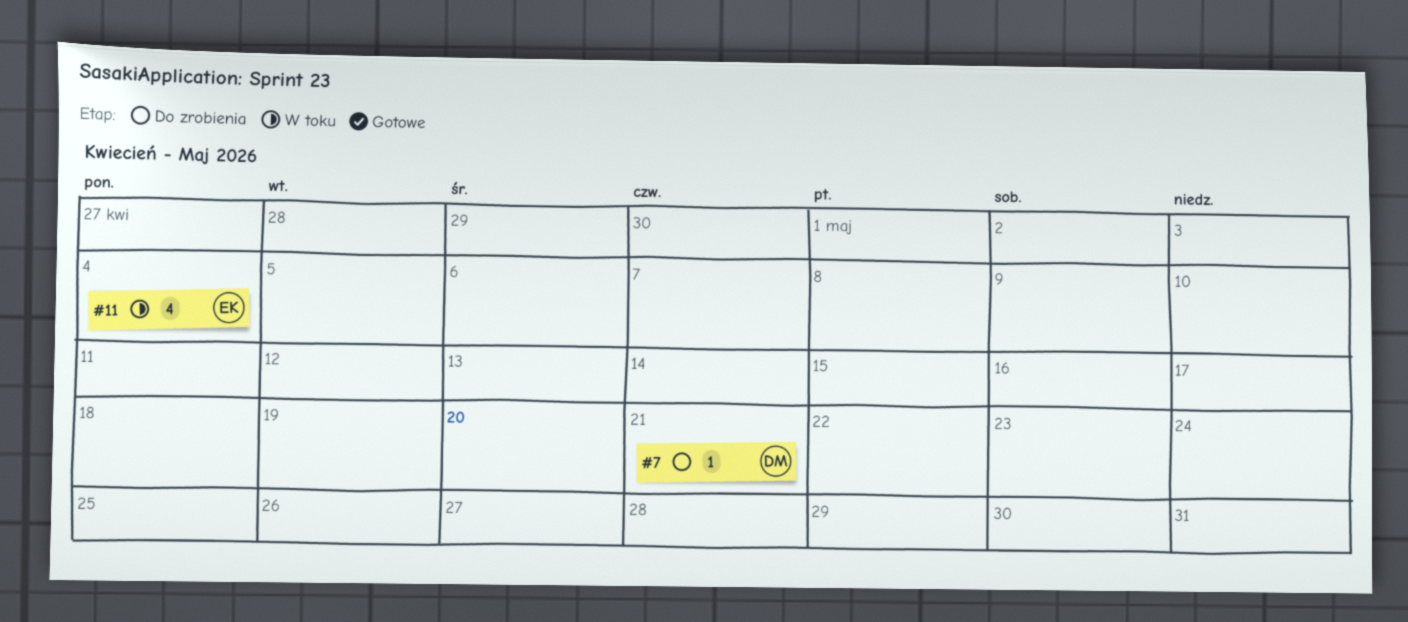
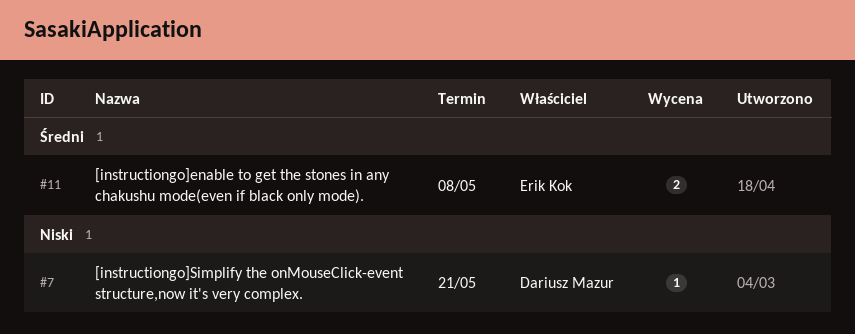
#11, estimate: 4 -> 2
#11, due: May 4 -> May 8

